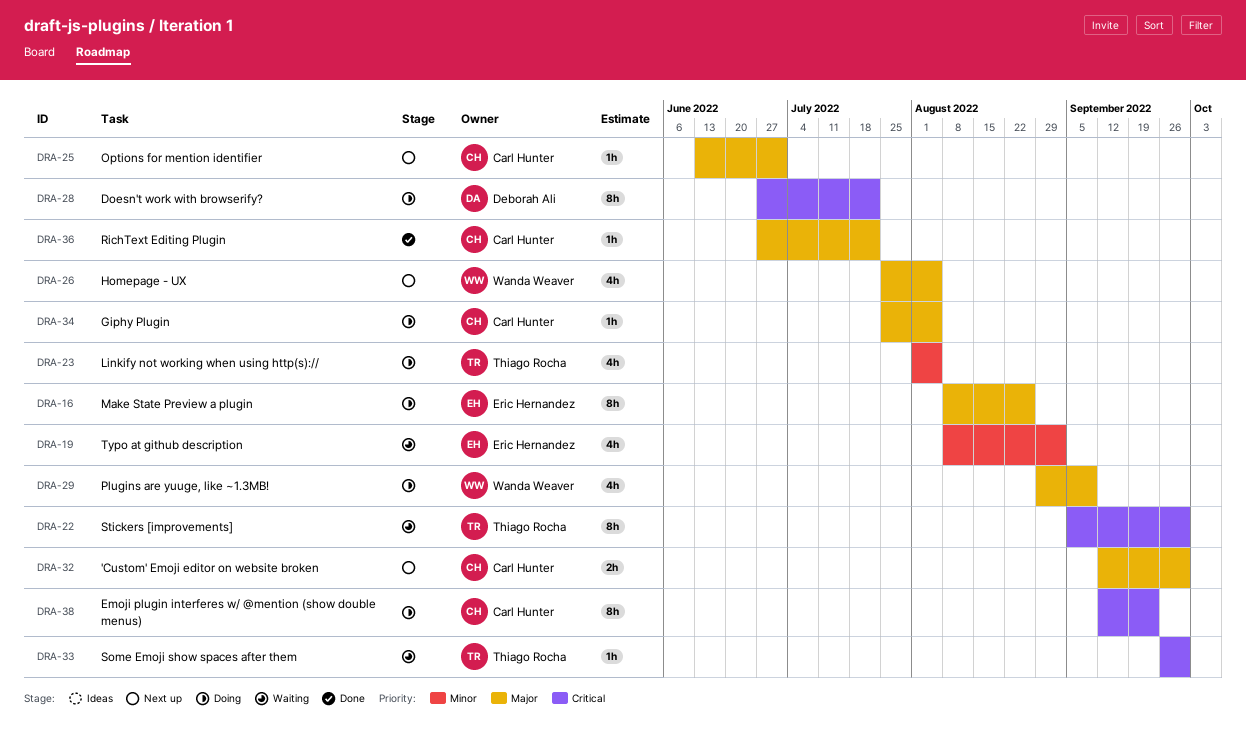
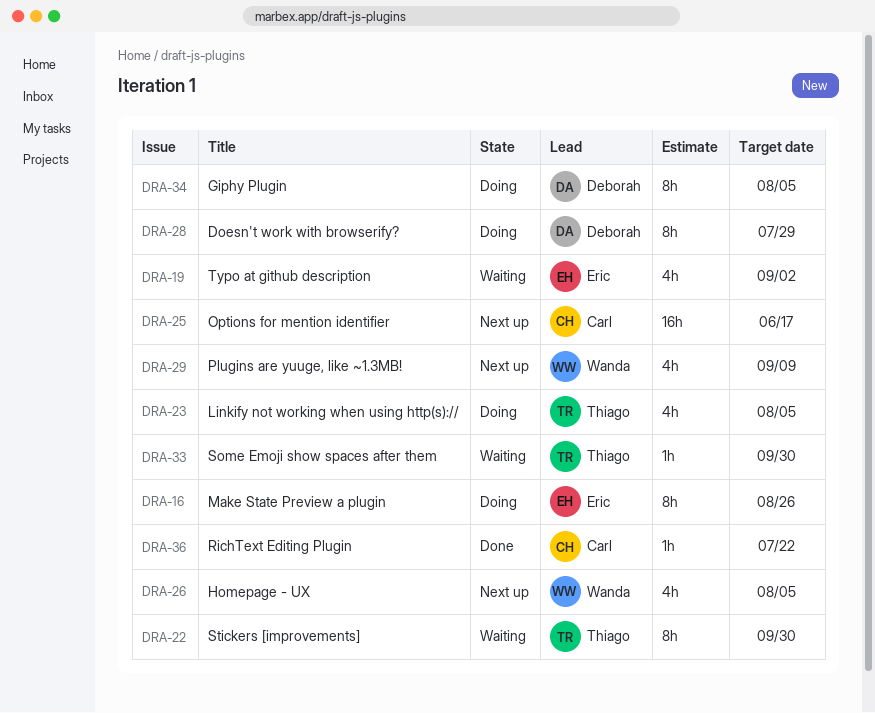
DRA-25, estimate: 1h -> 16h
DRA-25, due: Jul 1 -> Jun 17
DRA-28, due: Jul 22 -> Jul 29
DRA-29, status: Doing -> Next up
DRA-32: present -> none
DRA-34, owner: Carl Hunter -> Deborah Ali
DRA-34, estimate: 1h -> 8h
DRA-38: present -> none

